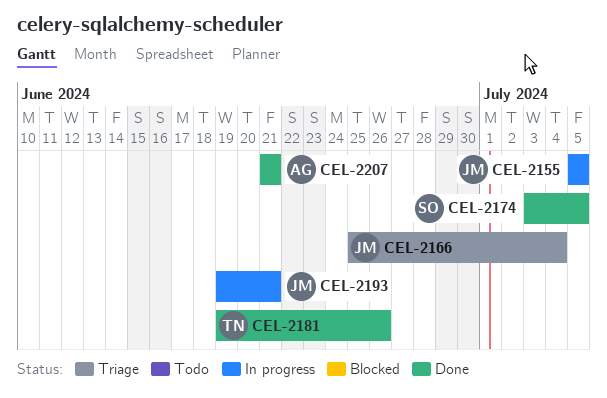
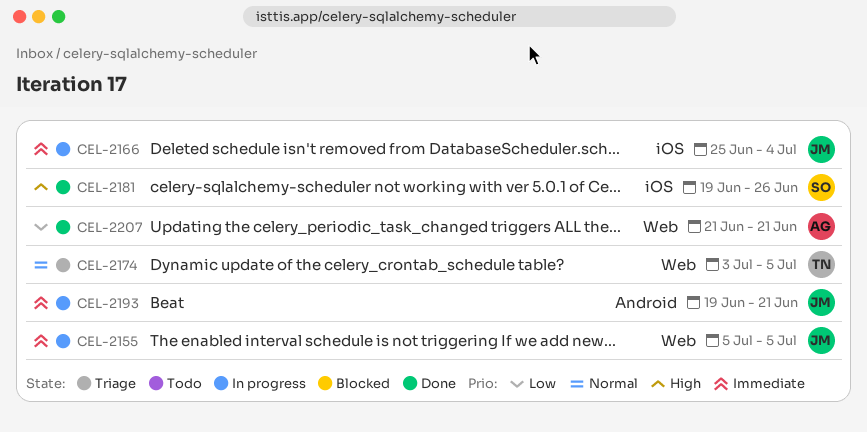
CEL-2166, status: Triage -> In progress
CEL-2174, status: Done -> Triage
CEL-2174, owner: SO -> TN
CEL-2181, owner: TN -> SO

